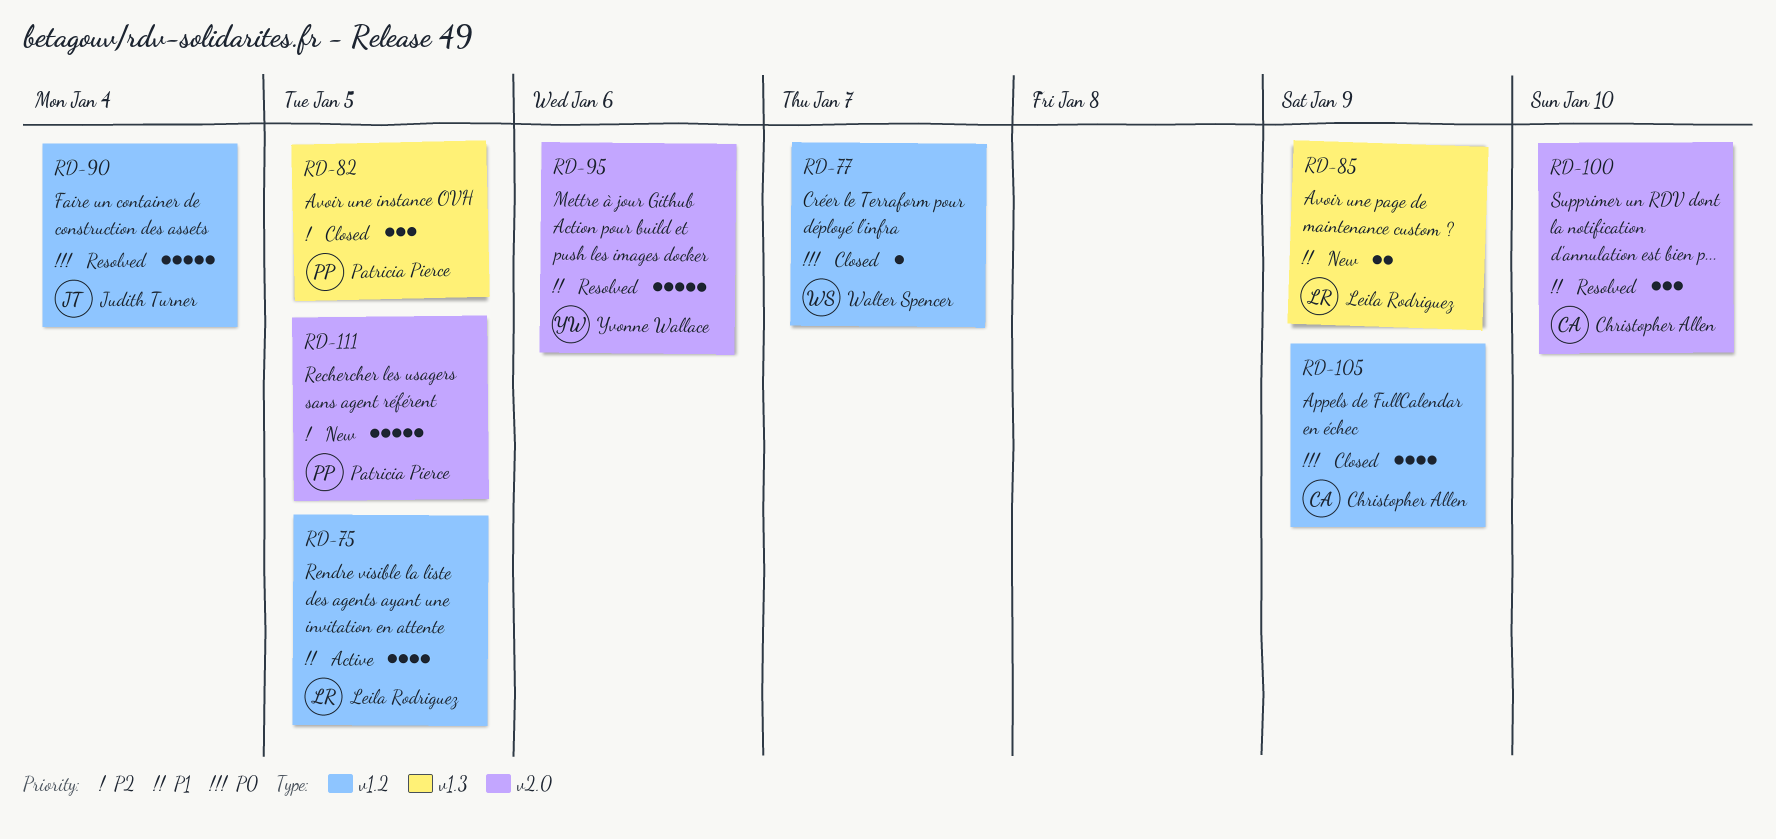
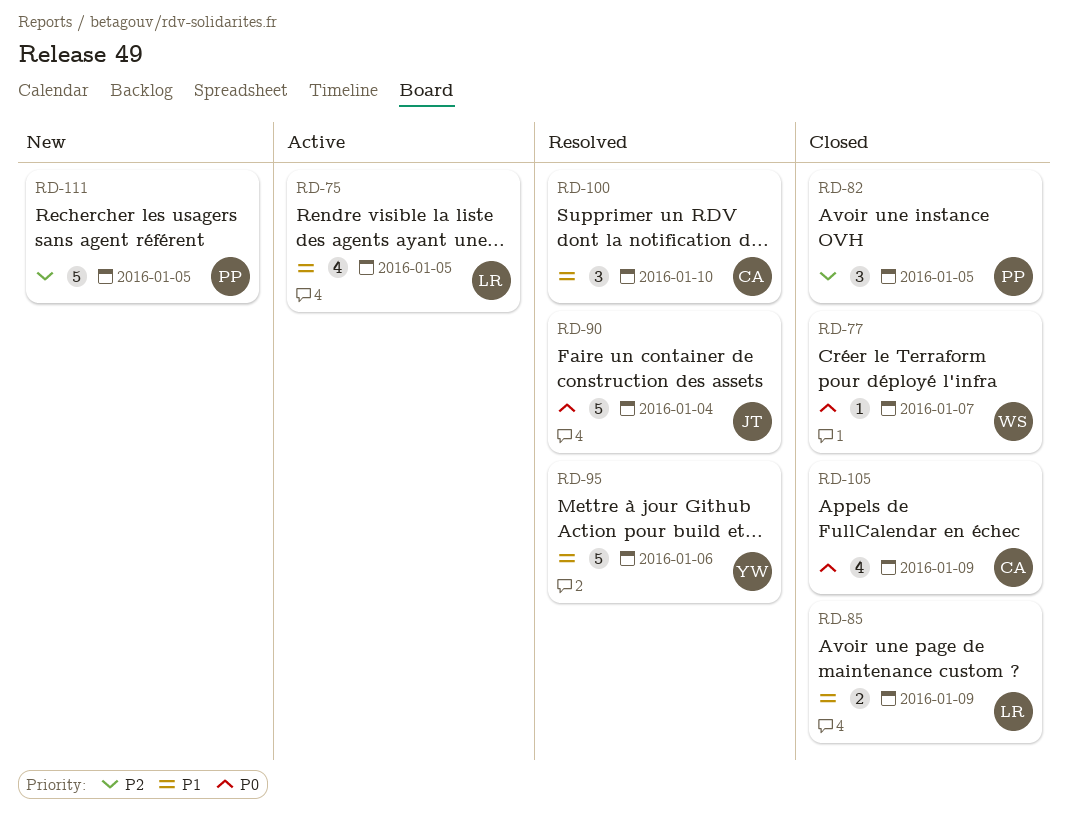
RD-85, status: New -> Closed

